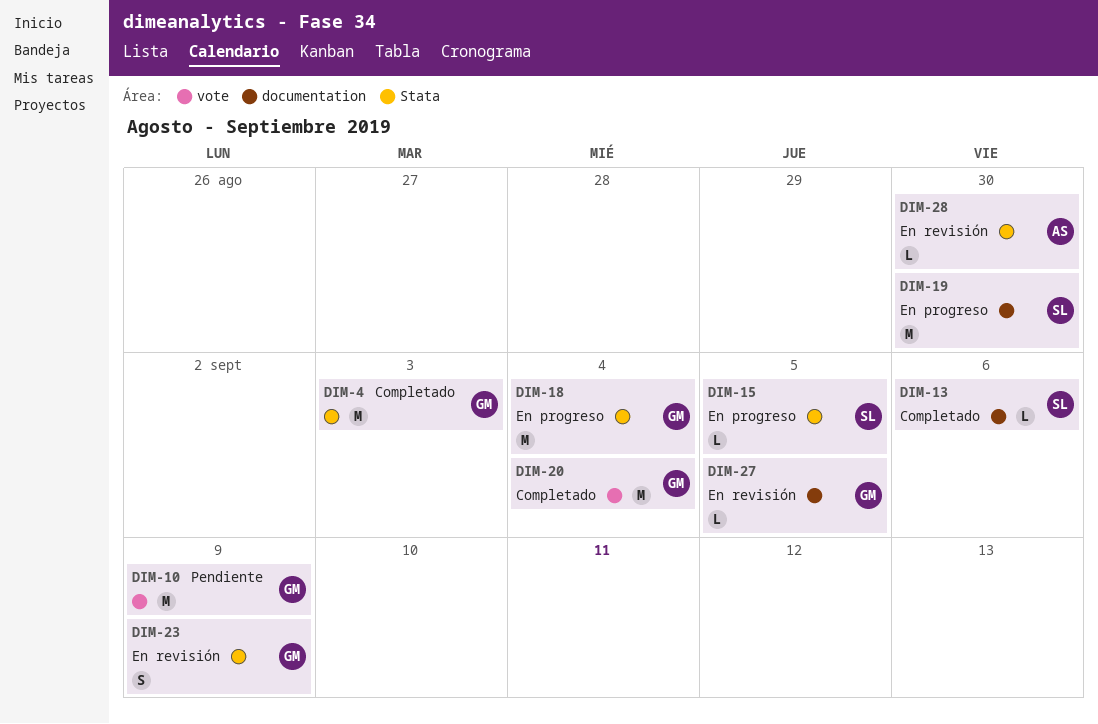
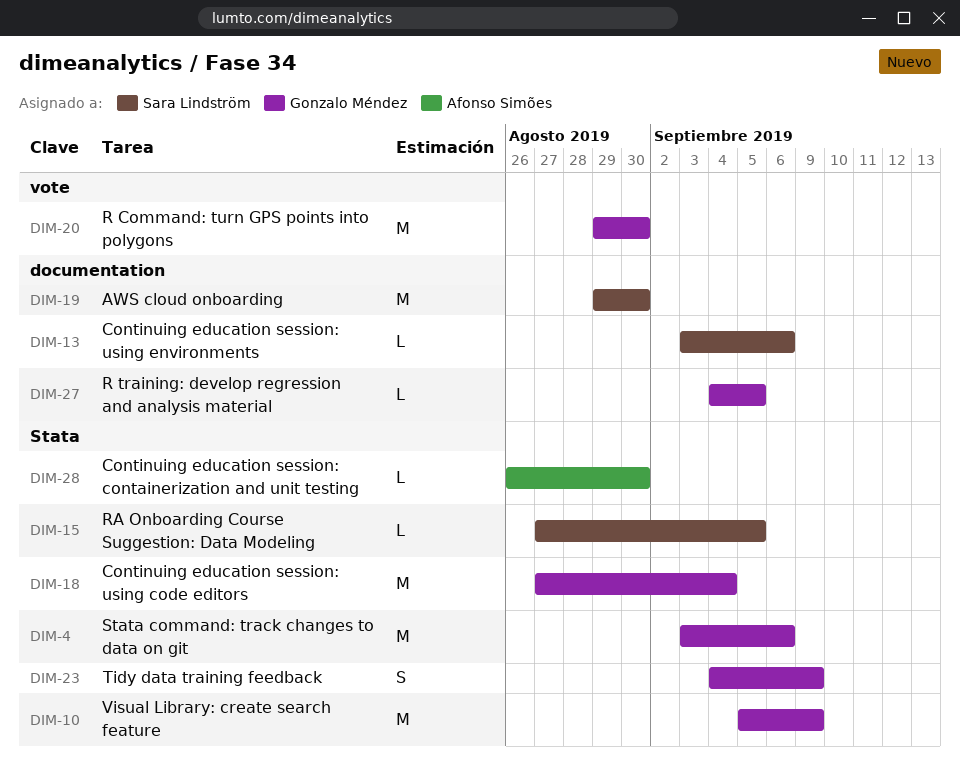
DIM-4, due: Sep 3 -> Sep 6
DIM-10, label: vote -> Stata
DIM-20, due: Sep 4 -> Aug 30

